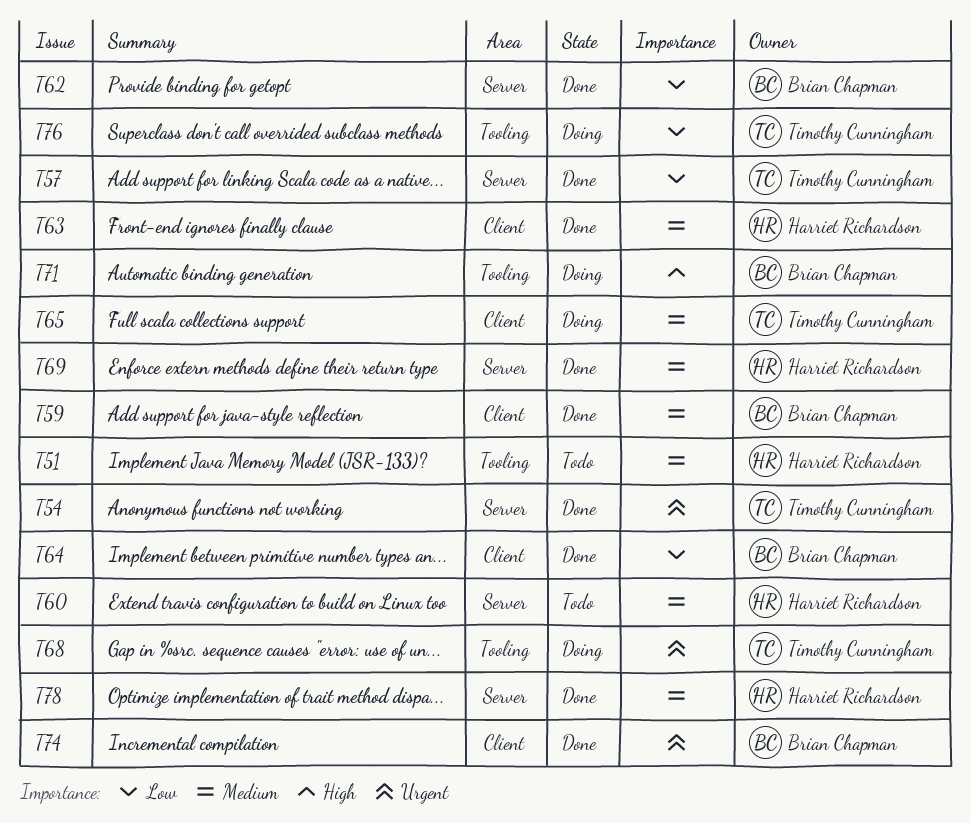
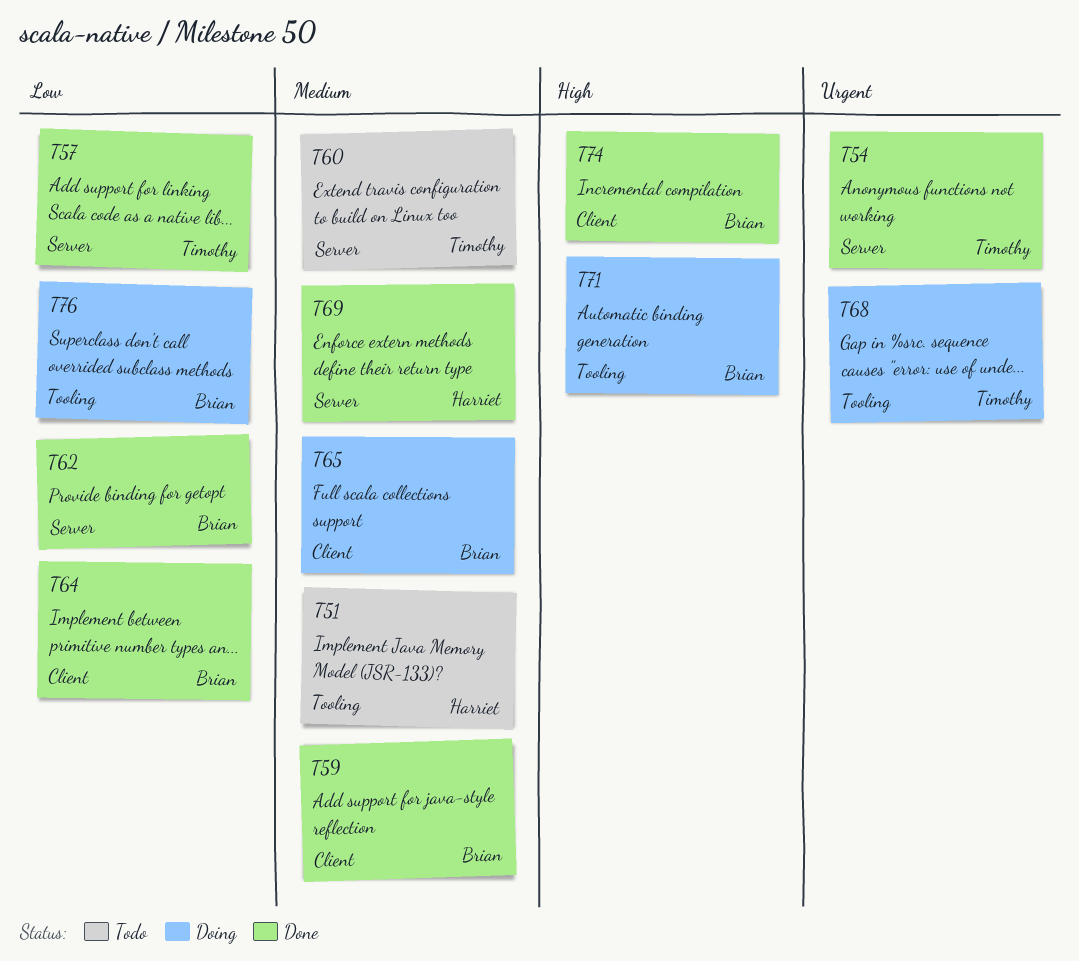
T60, owner: Harriet Richardson -> Timothy Cunningham
T63: present -> none
T65, owner: Timothy Cunningham -> Brian Chapman
T74, priority: Urgent -> High
T76, owner: Timothy Cunningham -> Brian Chapman
T78: present -> none

